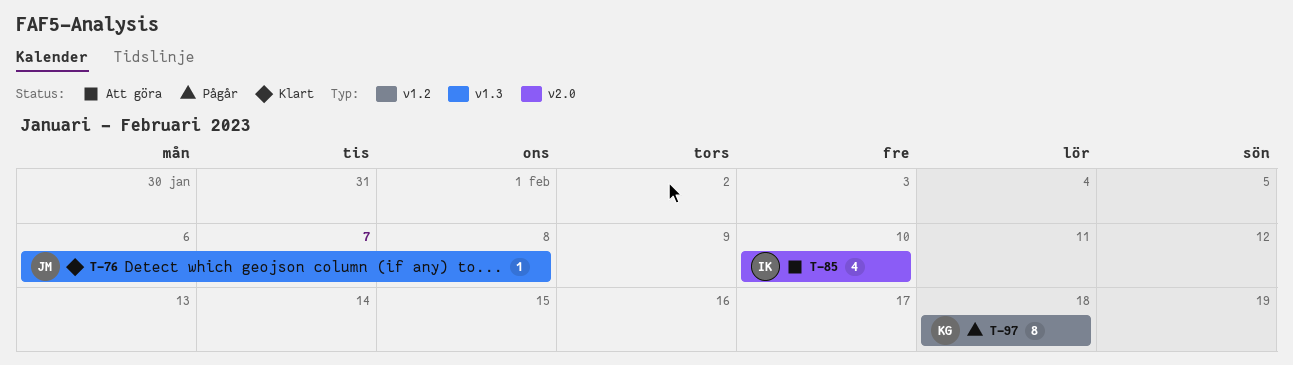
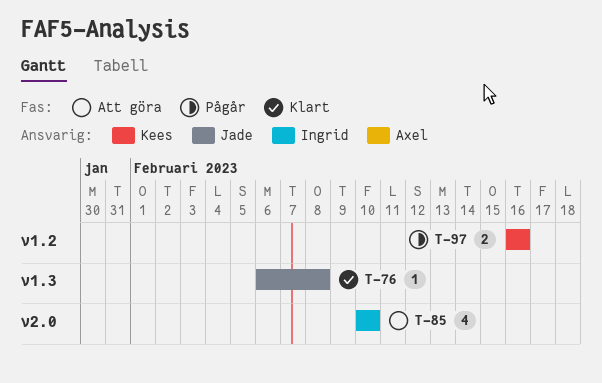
T-97, estimate: 8 -> 2
T-97, start: Feb 18 -> Feb 16
T-97, due: Feb 18 -> Feb 16

